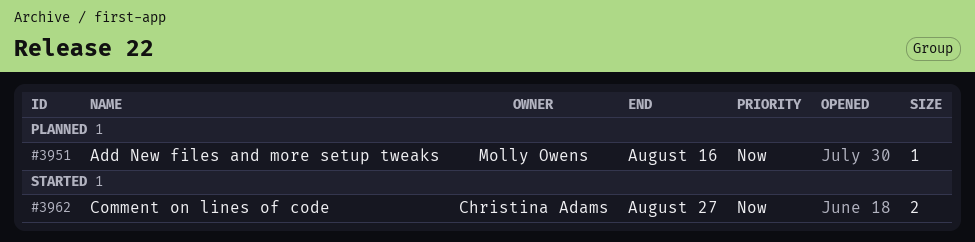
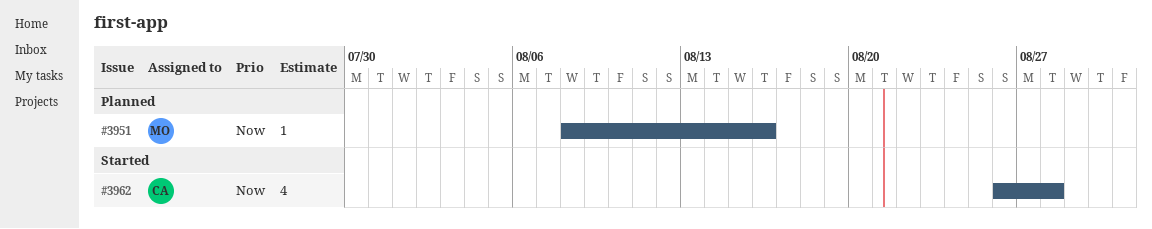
#3962, estimate: 2 -> 4
#3962, due: Aug 27 -> Aug 28

